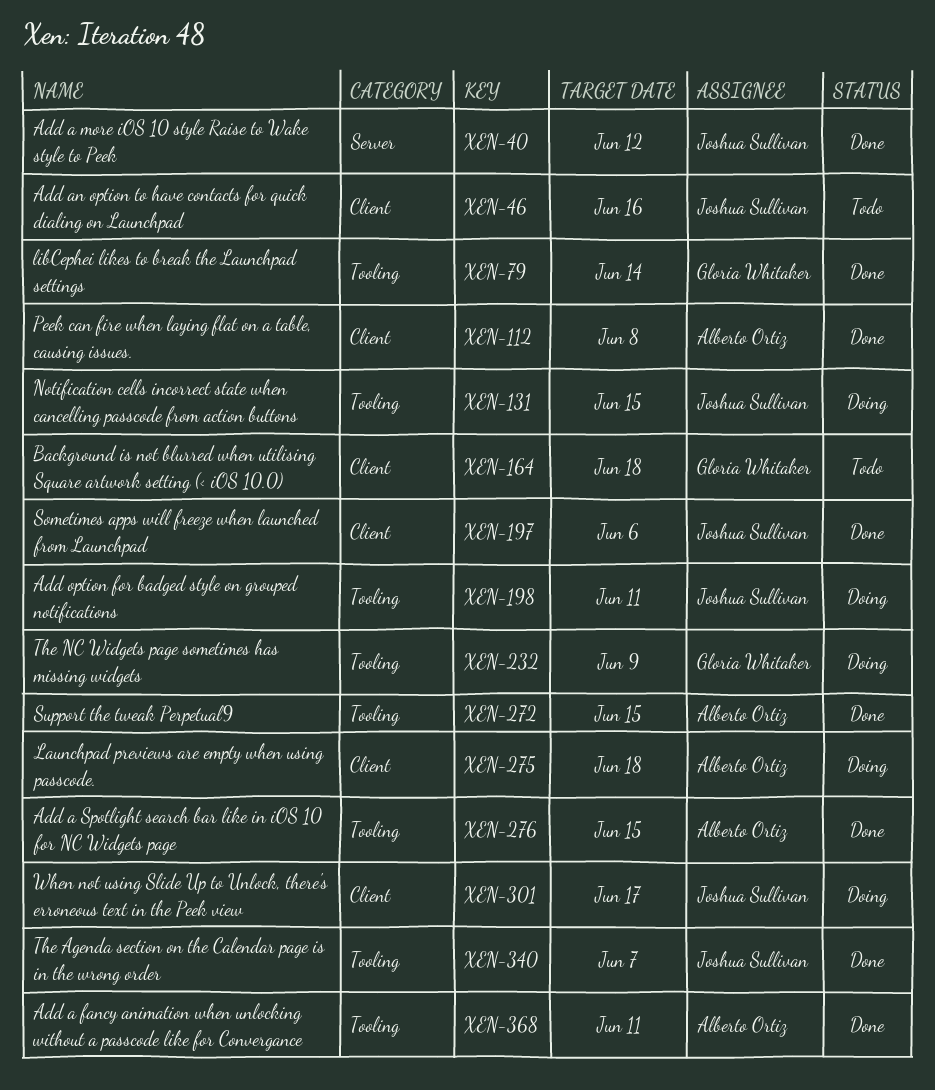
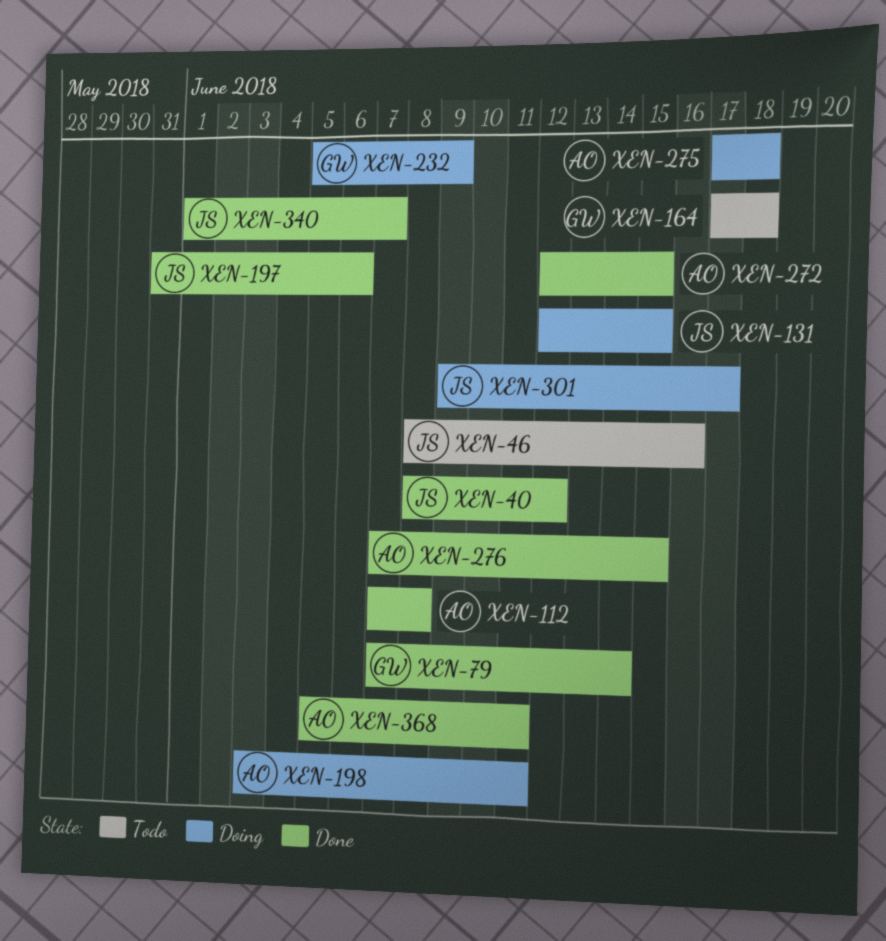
XEN-198, owner: Joshua Sullivan -> Alberto Ortiz

